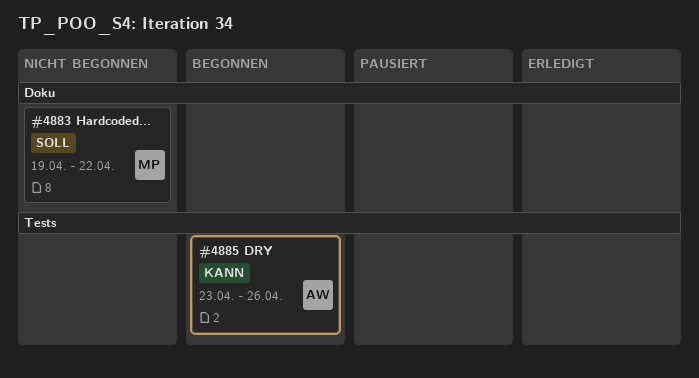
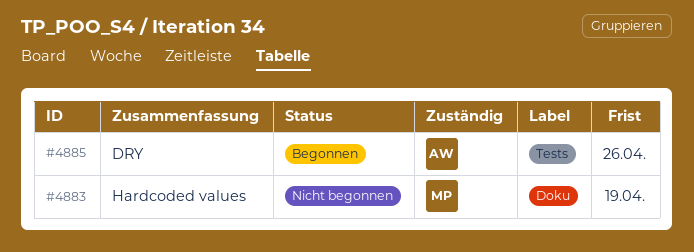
#4883, due: Apr 22 -> Apr 19

